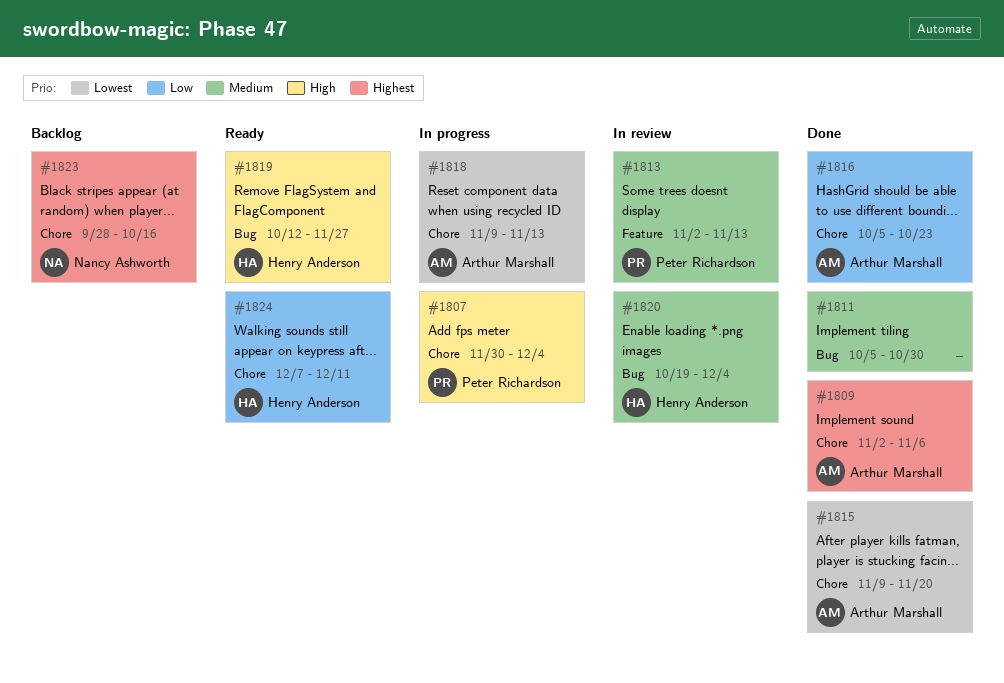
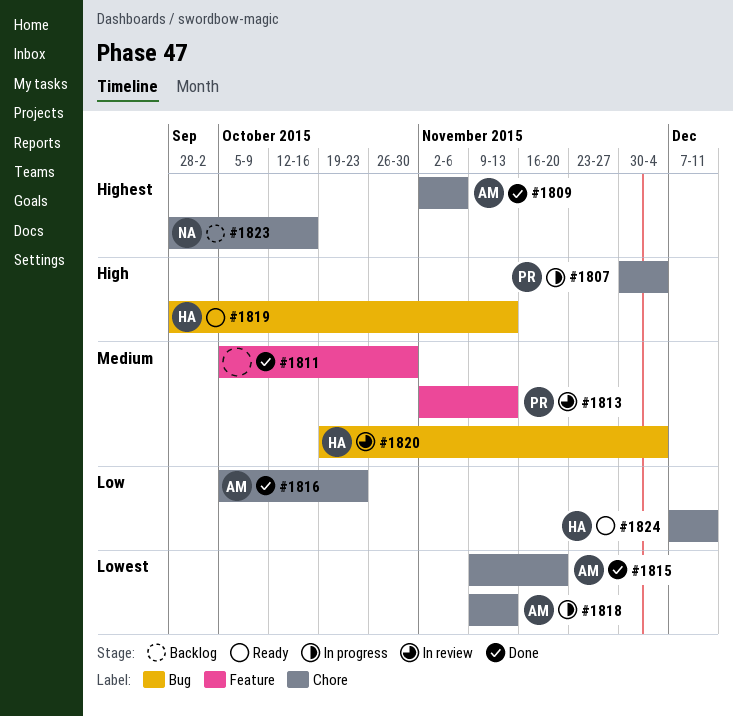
#1811, label: Bug -> Feature
#1819, start: Oct 12 -> Sep 28
#1819, due: Nov 27 -> Nov 13

